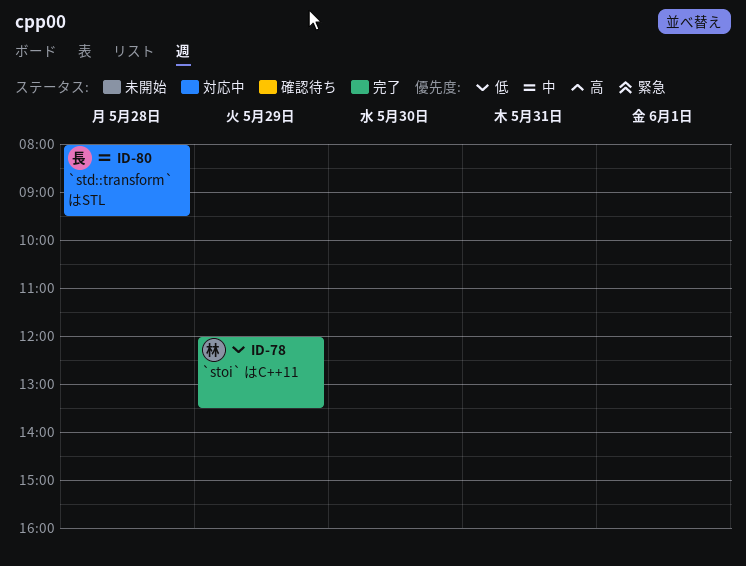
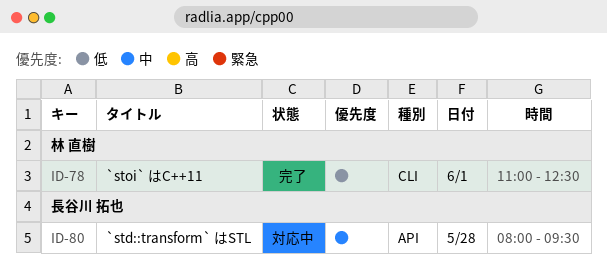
ID-78, day: May 29 -> Jun 1
ID-78, begins: 12:00 -> 11:00
ID-78, ends: 13:30 -> 12:30

